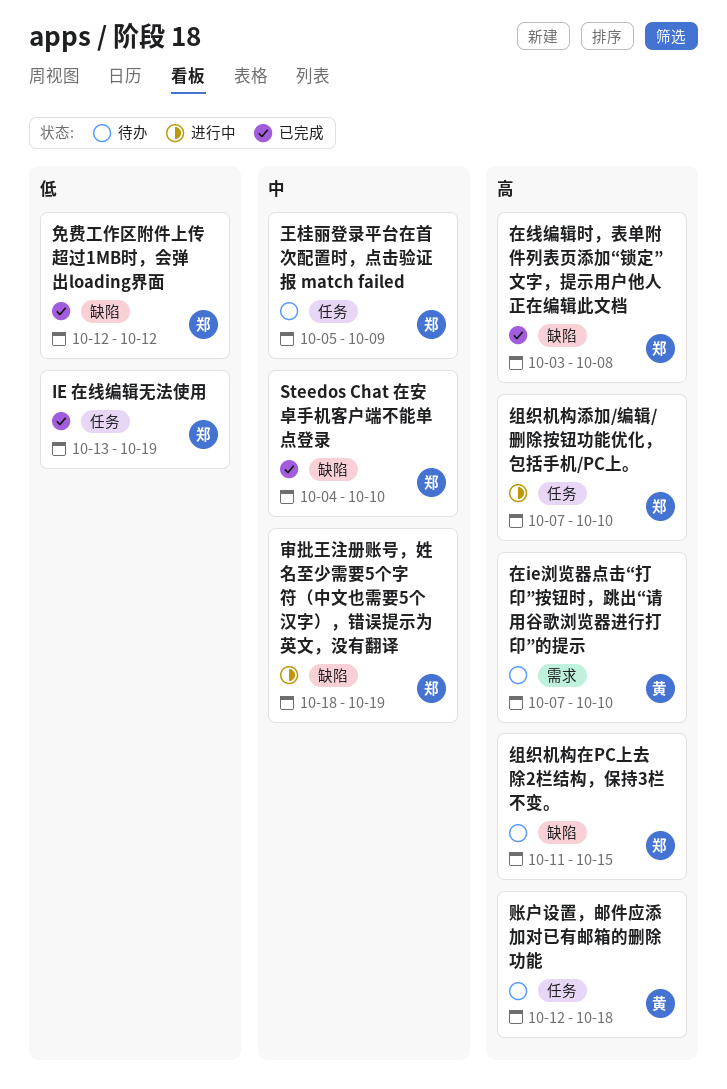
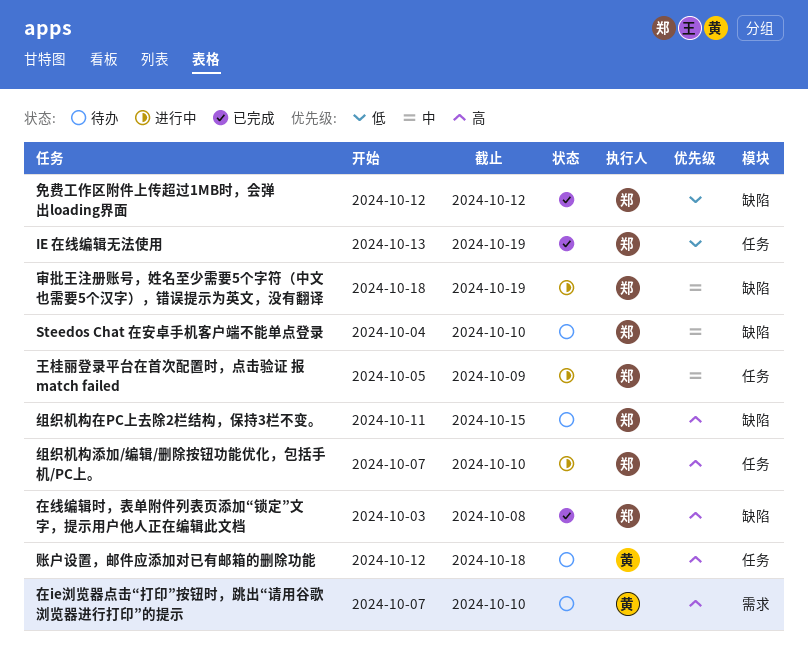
Steedos Chat 在安卓手机客户端不能单点登录, status: 已完成 -> 待办
王桂丽登录平台在首次配置时，点击验证 报 match failed, status: 待办 -> 进行中

